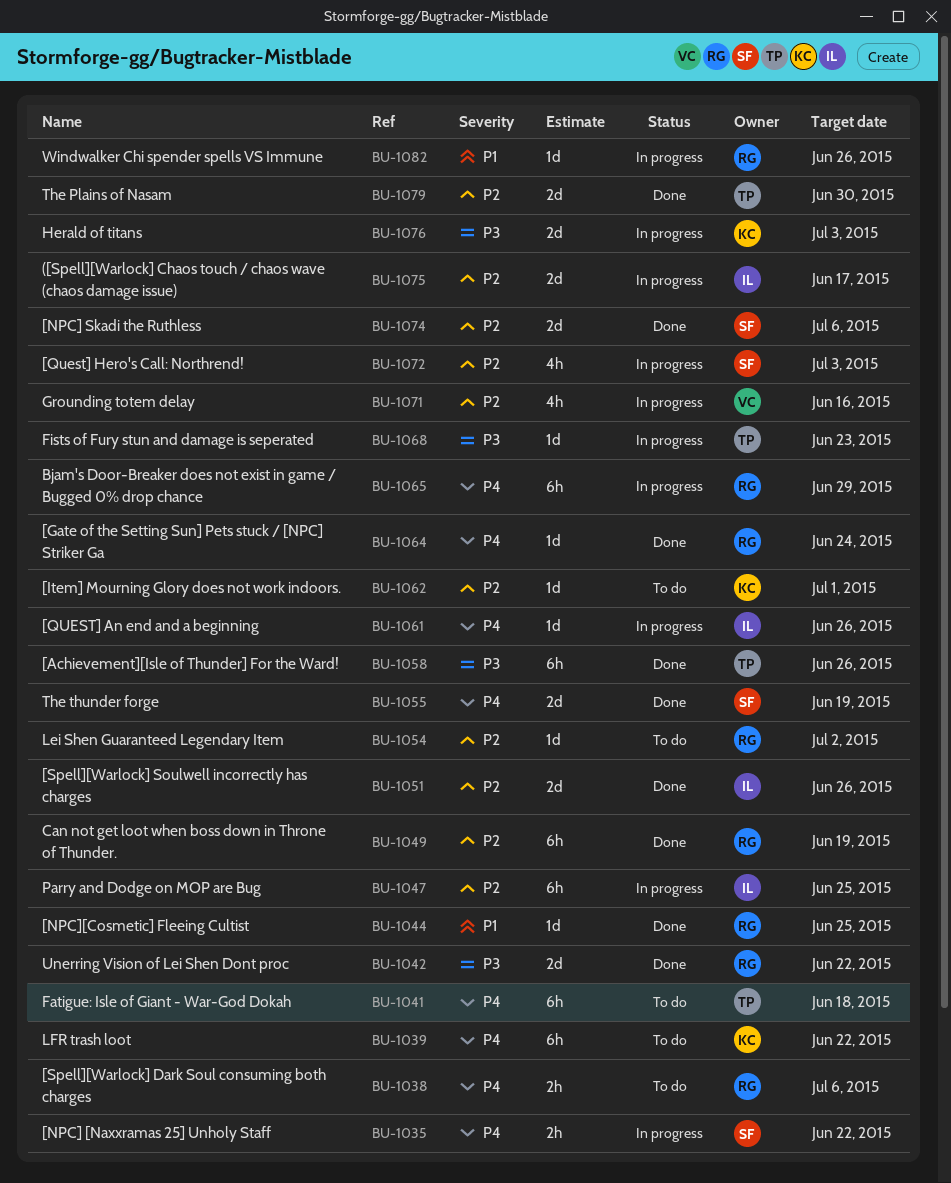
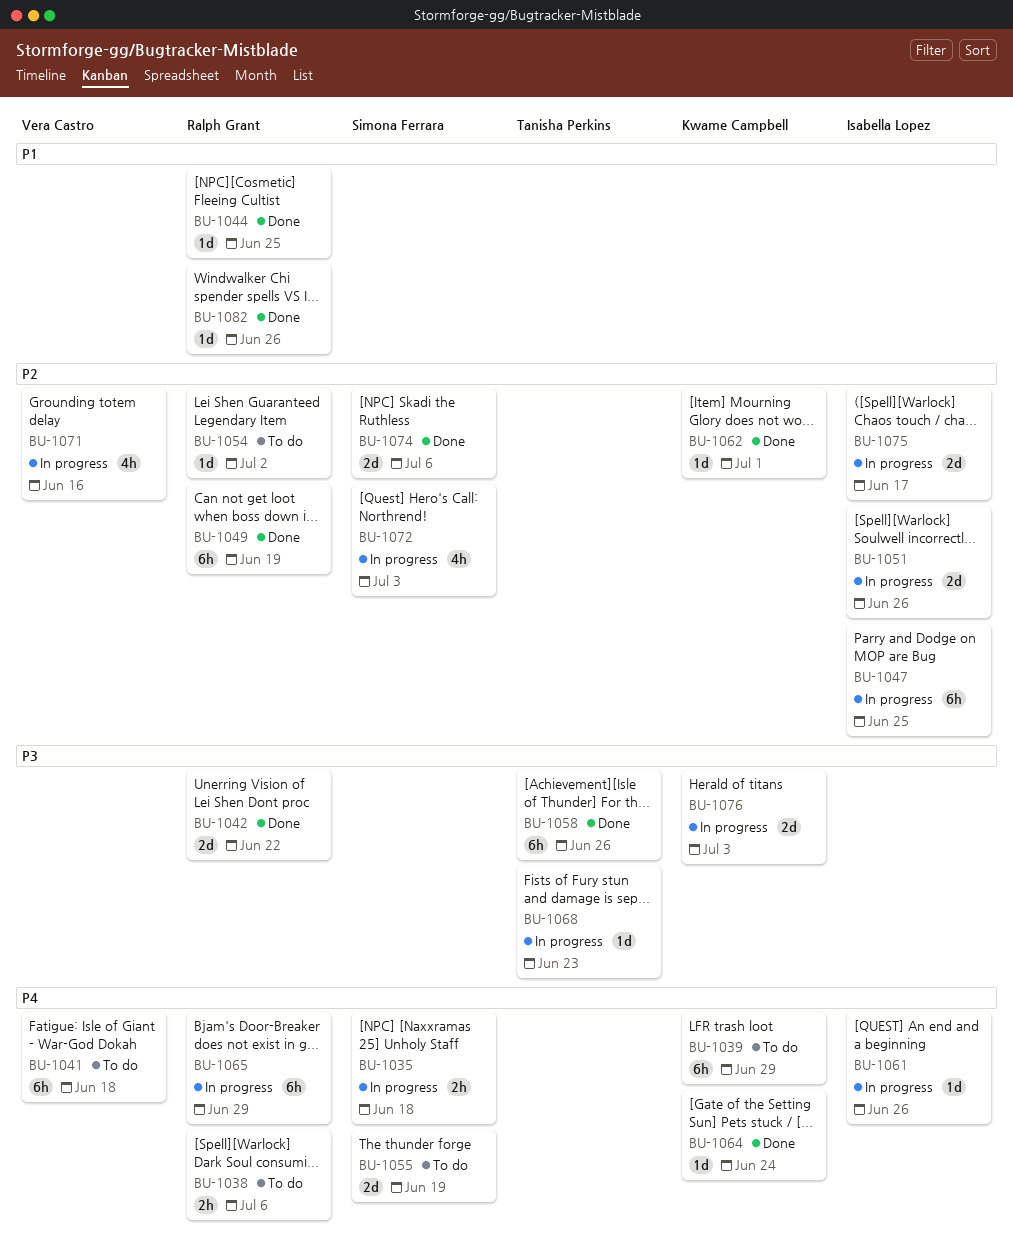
BU-1035, due: Jun 22 -> Jun 18
BU-1039, due: Jun 22 -> Jun 29
BU-1041, owner: Tanisha Perkins -> Vera Castro
BU-1051, status: Done -> In progress
BU-1055, status: Done -> To do
BU-1062, status: To do -> Done
BU-1064, owner: Ralph Grant -> Kwame Campbell
BU-1079: present -> none
BU-1082, status: In progress -> Done

